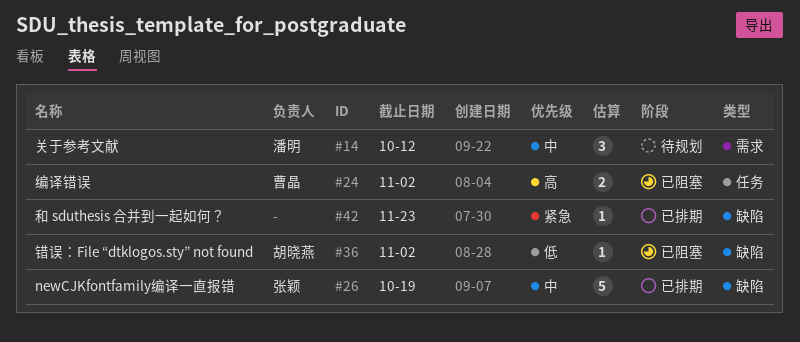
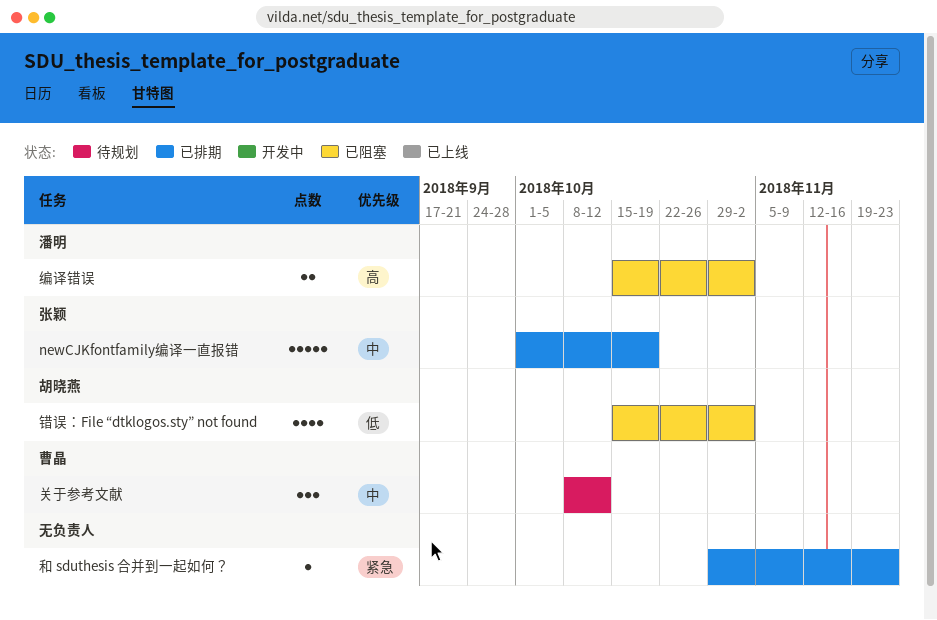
关于参考文献, owner: 潘明 -> 曹晶
编译错误, owner: 曹晶 -> 潘明
错误：File “dtklogos.sty” not found, estimate: 1 -> 4

